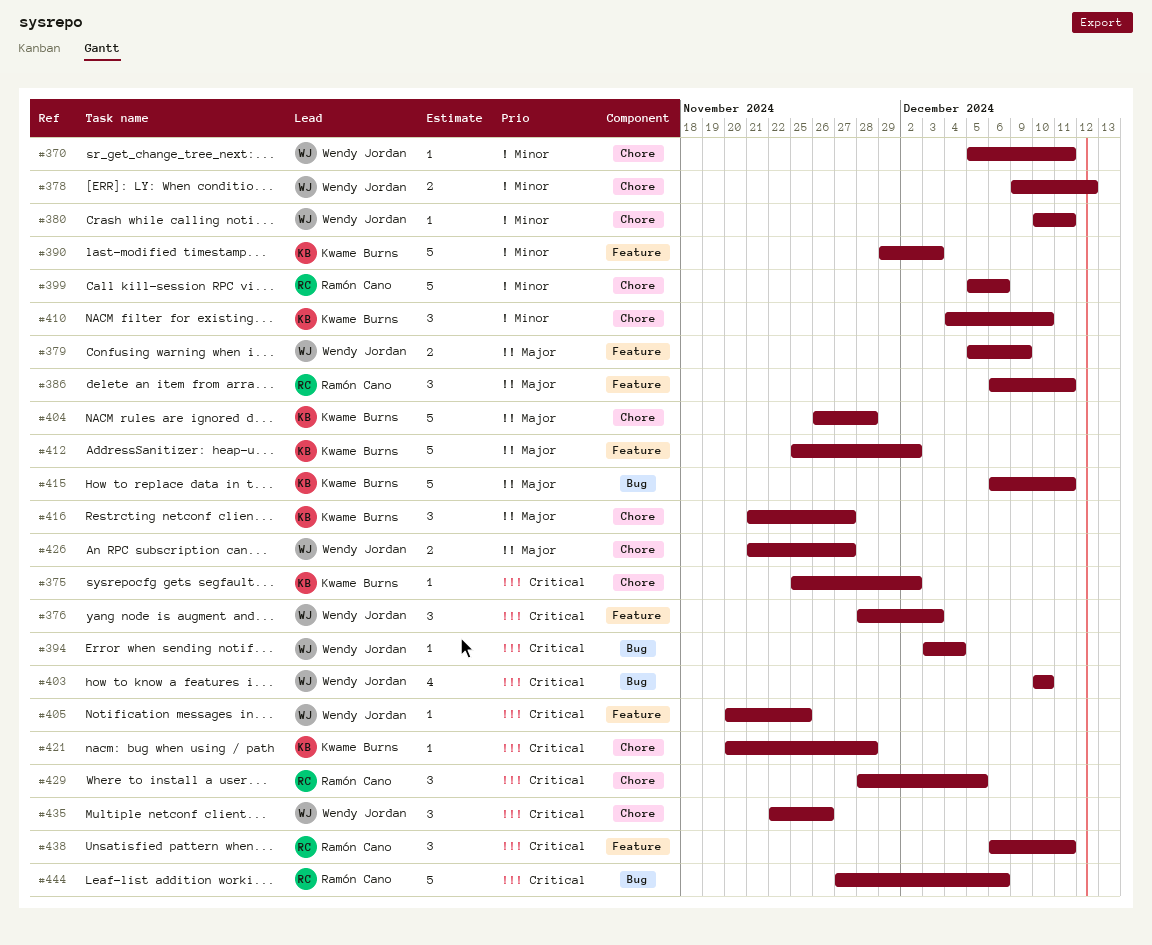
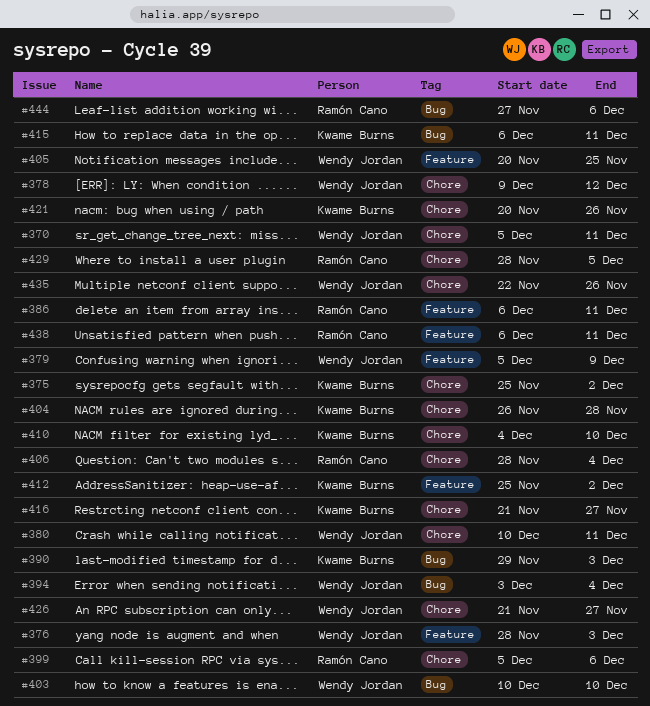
#390, label: Feature -> Bug
#406: none -> present
#421, due: Nov 28 -> Nov 26

